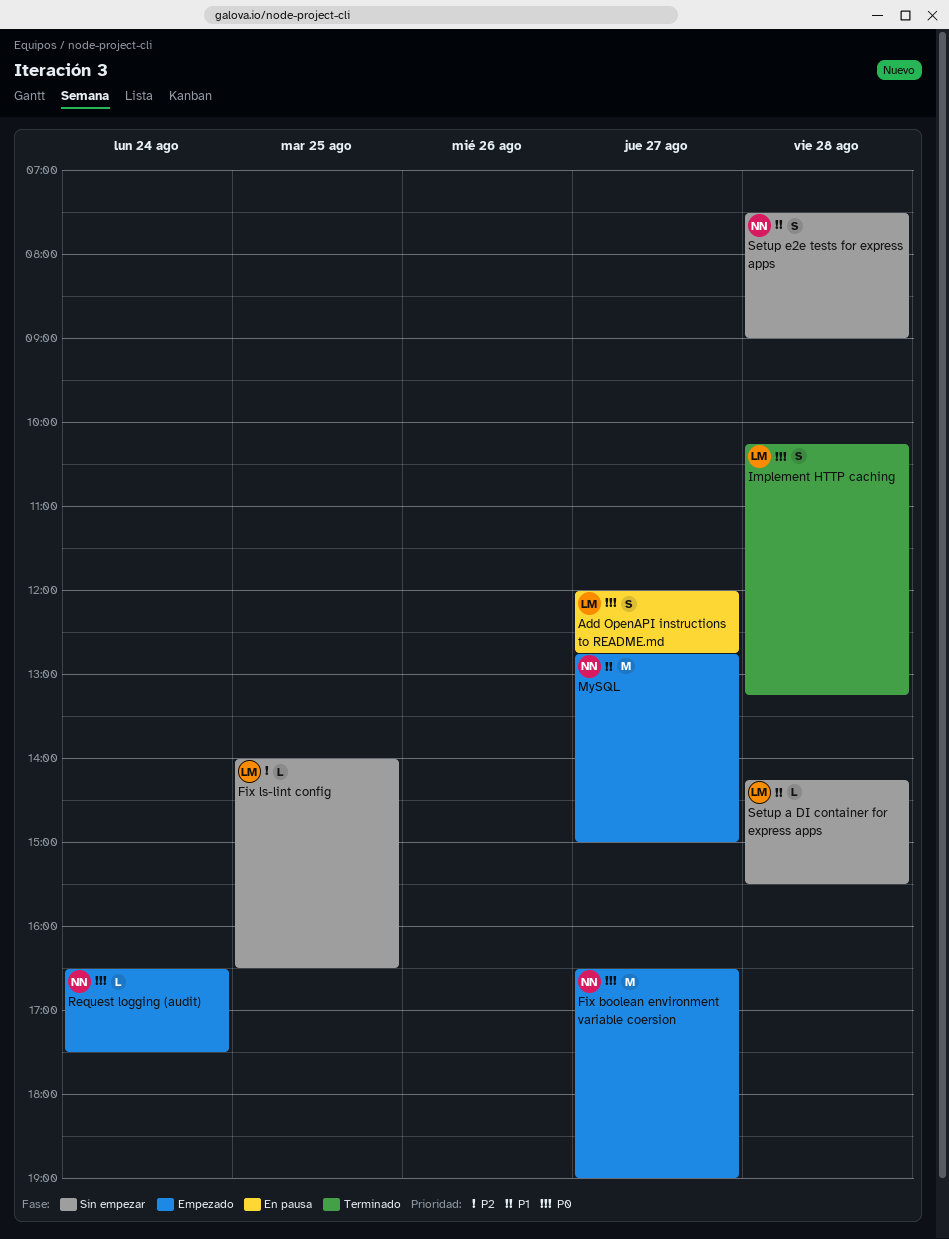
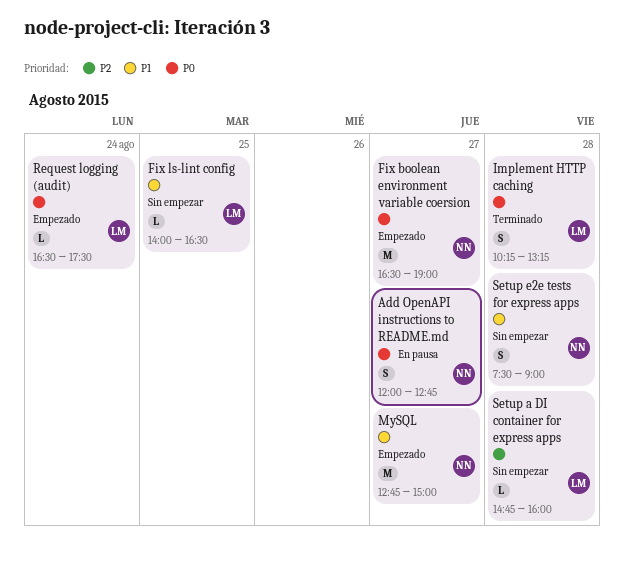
Add OpenAPI instructions to README.md, owner: LM -> NN
Fix ls-lint config, priority: P2 -> P1
Request logging (audit), owner: NN -> LM
Setup a DI container for express apps, priority: P1 -> P2
Setup a DI container for express apps, begins: 14:15 -> 14:45
Setup a DI container for express apps, ends: 15:30 -> 16:00

